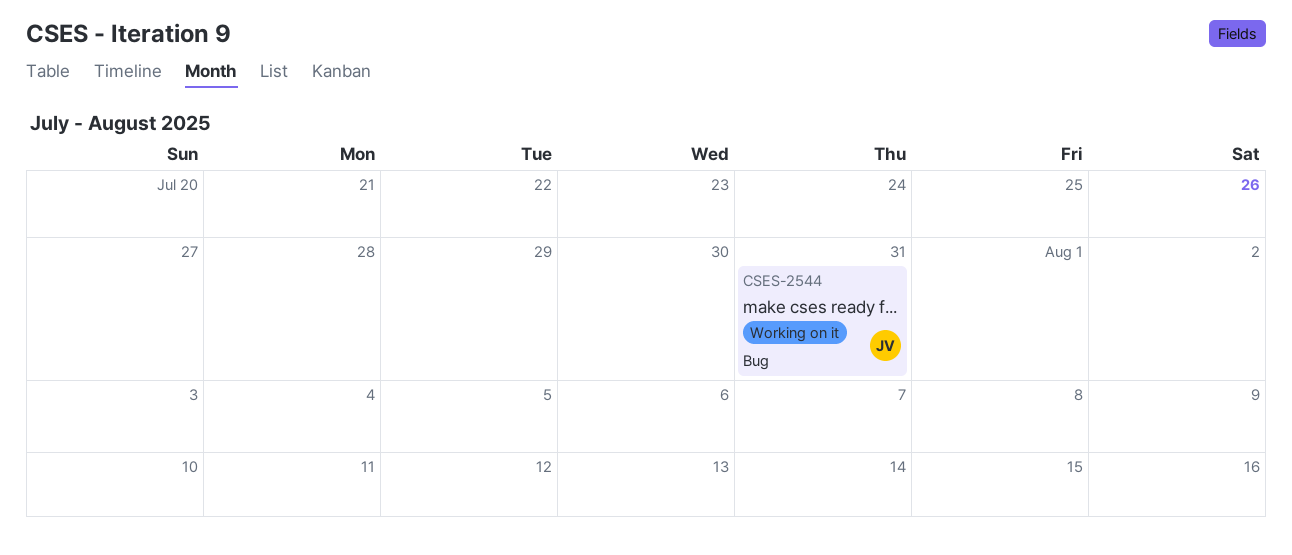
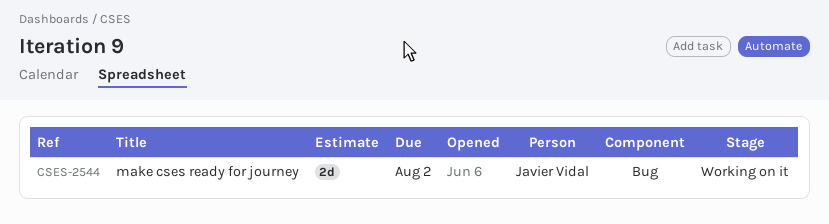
CSES-2544, due: Jul 31 -> Aug 2

